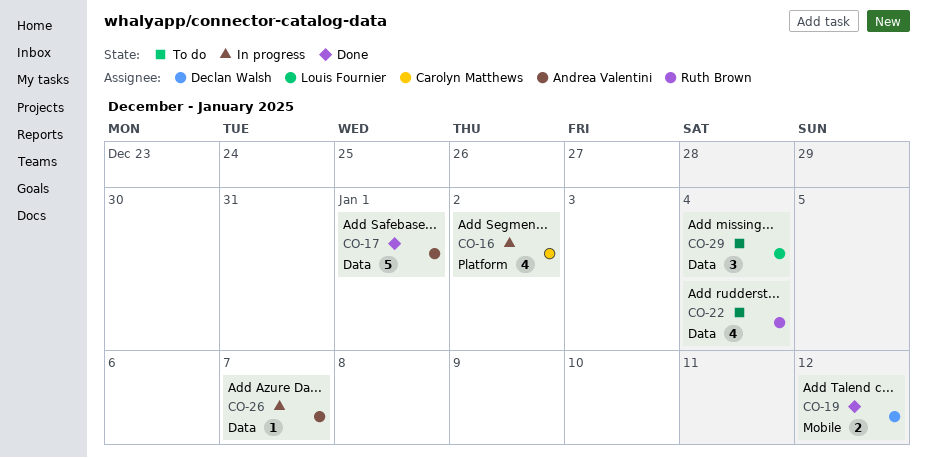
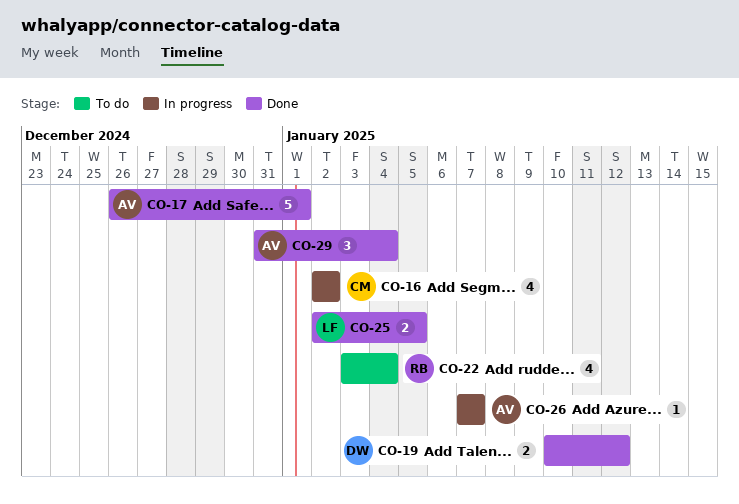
CO-25: none -> present
CO-29, status: To do -> Done
CO-29, owner: Louis Fournier -> Andrea Valentini

